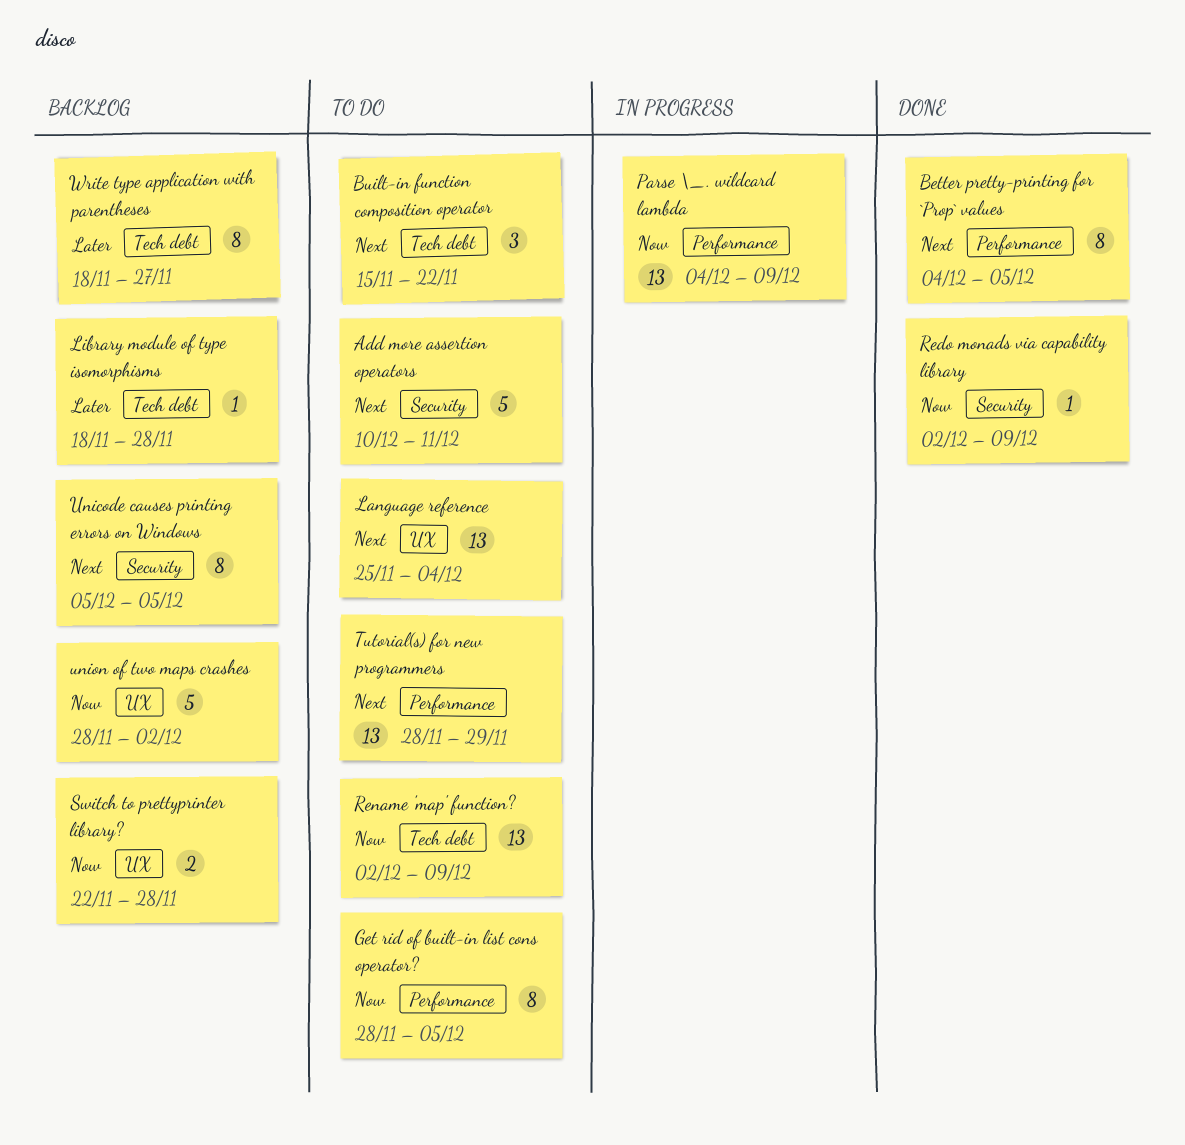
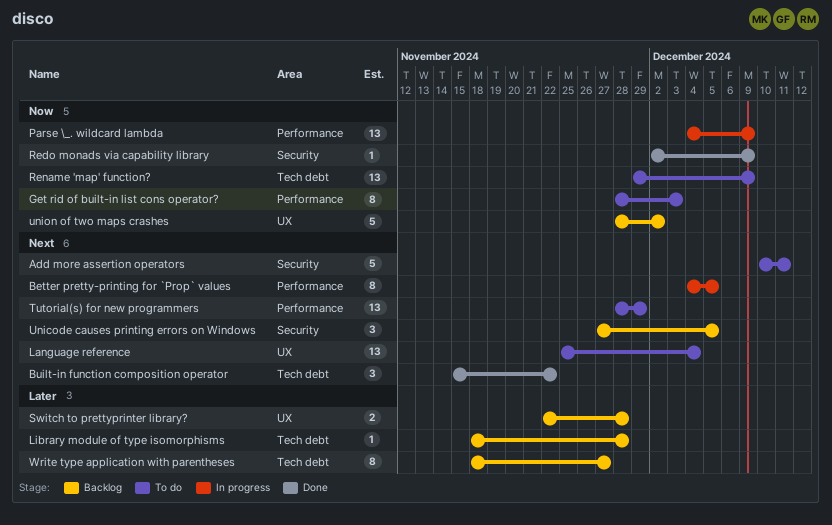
Better pretty-printing for `Prop` values, status: Done -> In progress
Built-in function composition operator, status: To do -> Done
Get rid of built-in list cons operator?, due: Dec 5 -> Dec 3
Rename 'map' function?, start: Dec 2 -> Nov 29
Switch to prettyprinter library?, priority: Now -> Later
Unicode causes printing errors on Windows, estimate: 8 -> 3
Unicode causes printing errors on Windows, start: Dec 5 -> Nov 27

